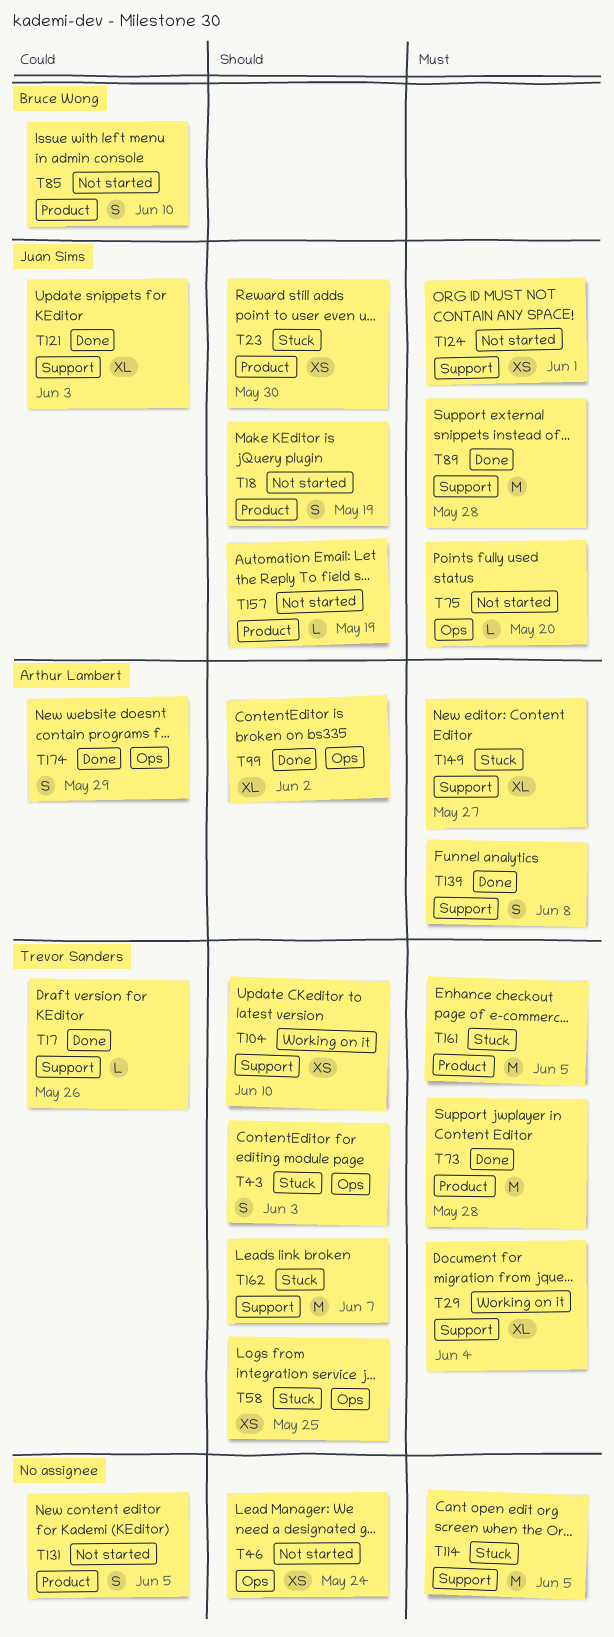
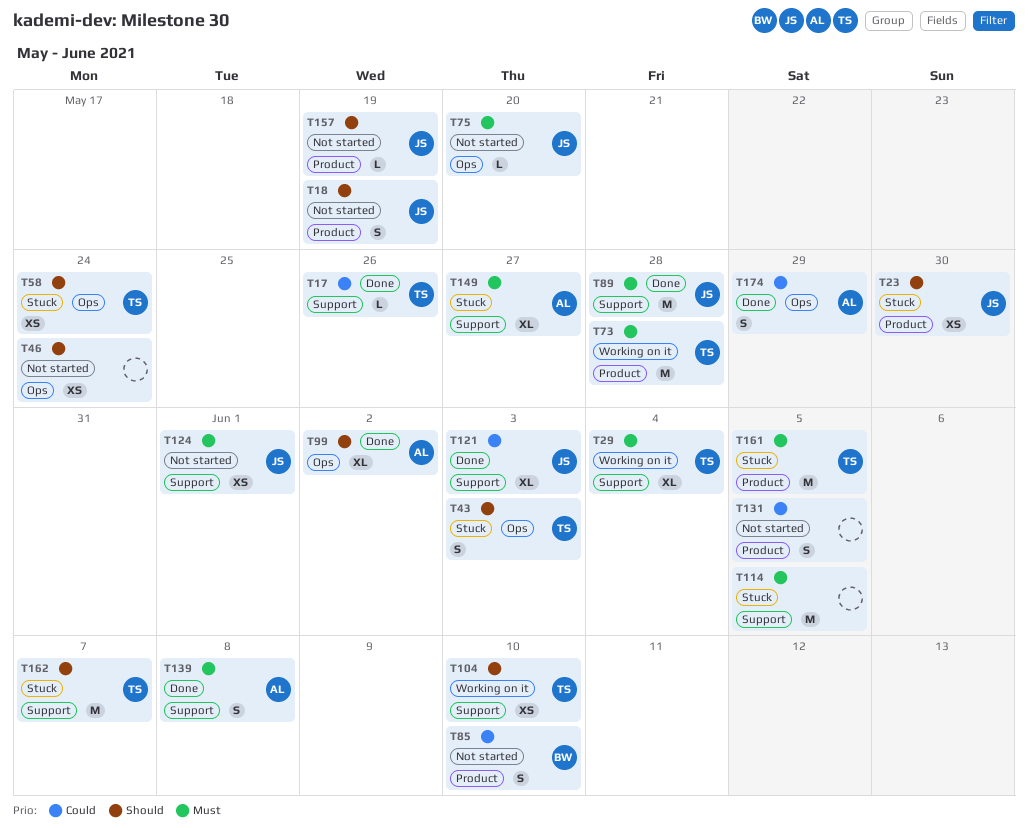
T58, due: May 25 -> May 24
T73, status: Done -> Working on it

